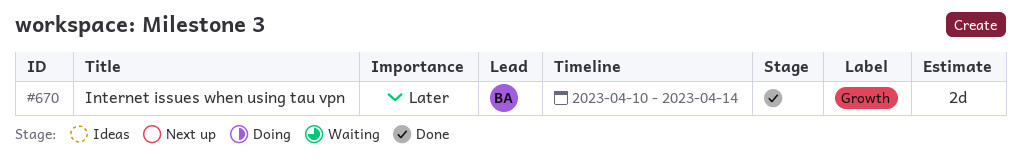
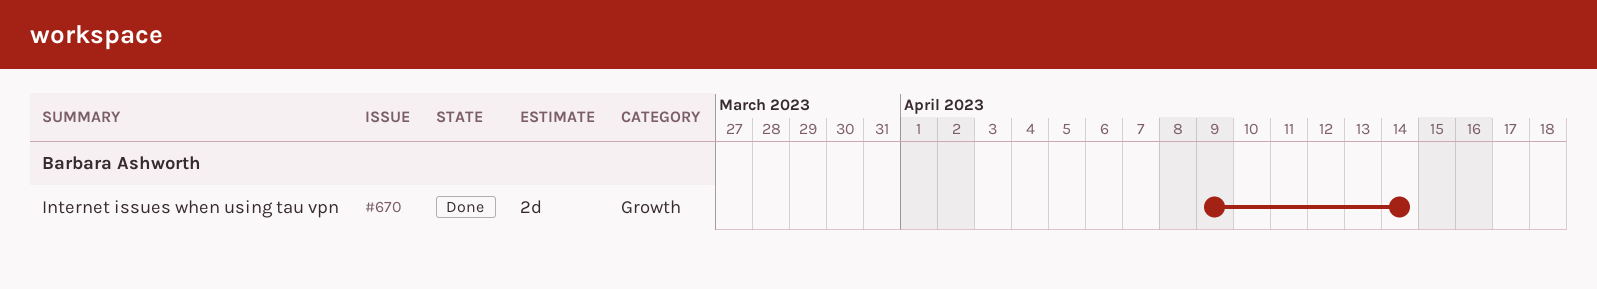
#670, start: Apr 10 -> Apr 9

